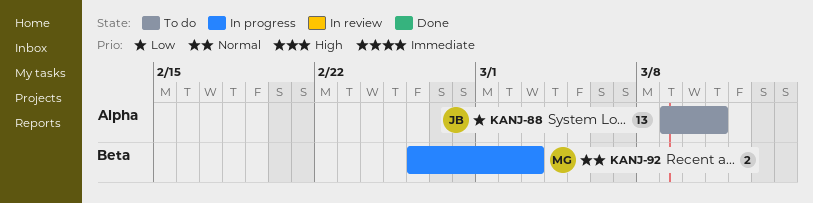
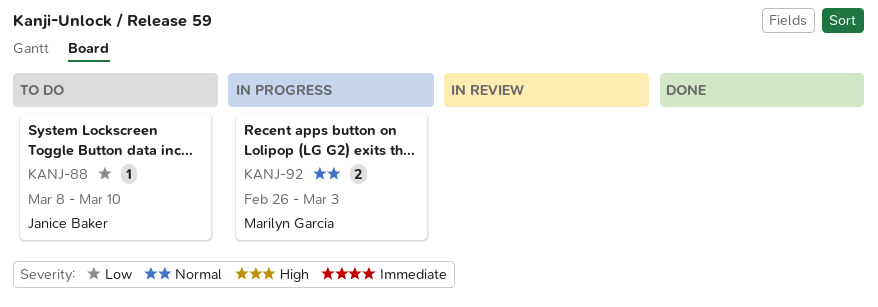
KANJ-88, estimate: 13 -> 1
KANJ-88, start: Mar 9 -> Mar 8
KANJ-88, due: Mar 11 -> Mar 10

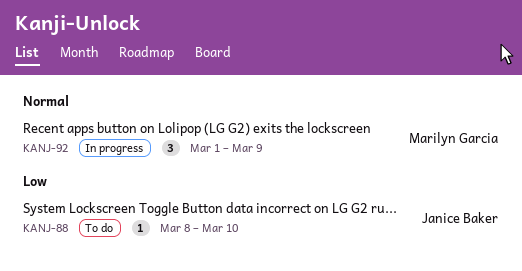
KANJ-92, estimate: 2 -> 3
KANJ-92, start: Feb 26 -> Mar 1
KANJ-92, due: Mar 3 -> Mar 9

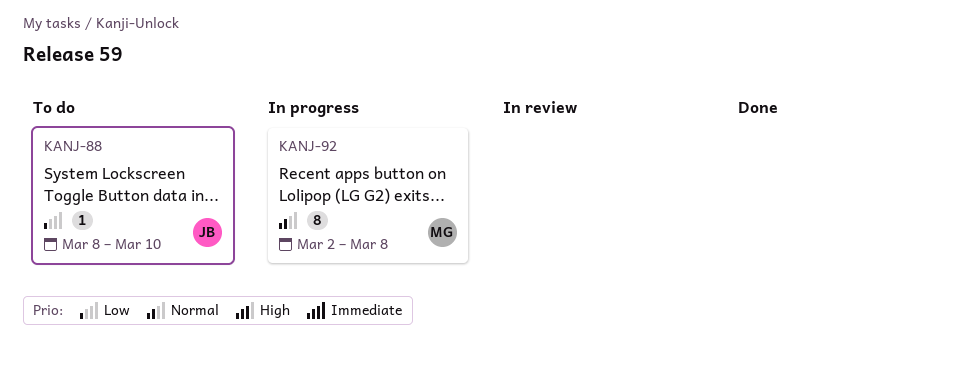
KANJ-92, estimate: 3 -> 8
KANJ-92, start: Mar 1 -> Mar 2
KANJ-92, due: Mar 9 -> Mar 8

